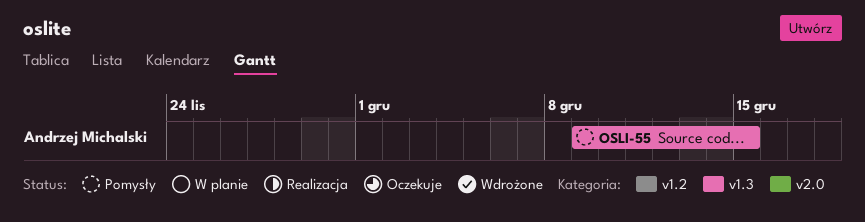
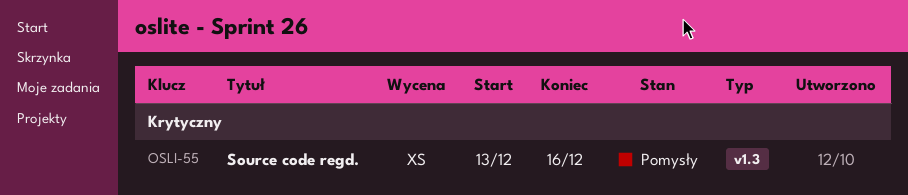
OSLI-55, start: Dec 9 -> Dec 13
OSLI-55, due: Dec 15 -> Dec 16

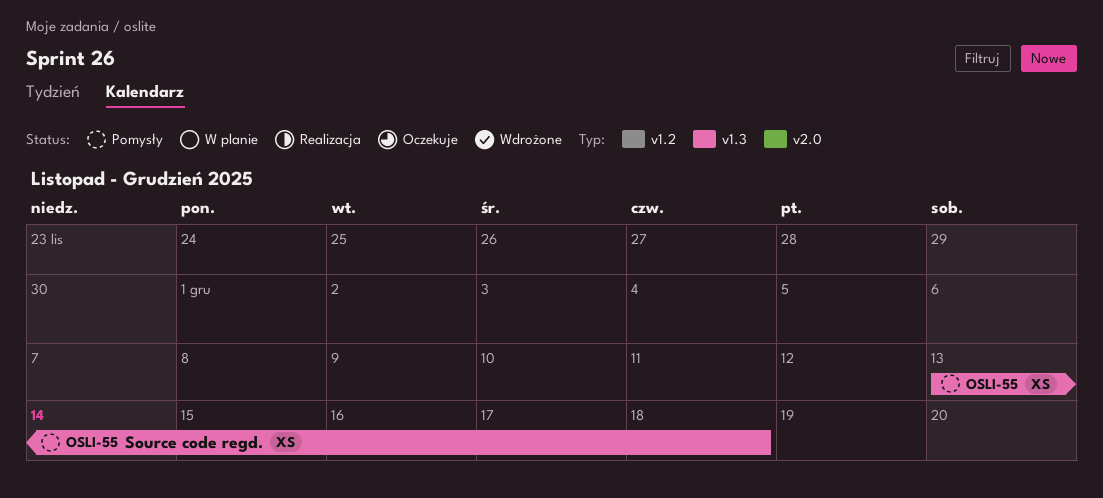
OSLI-55, due: Dec 16 -> Dec 18

